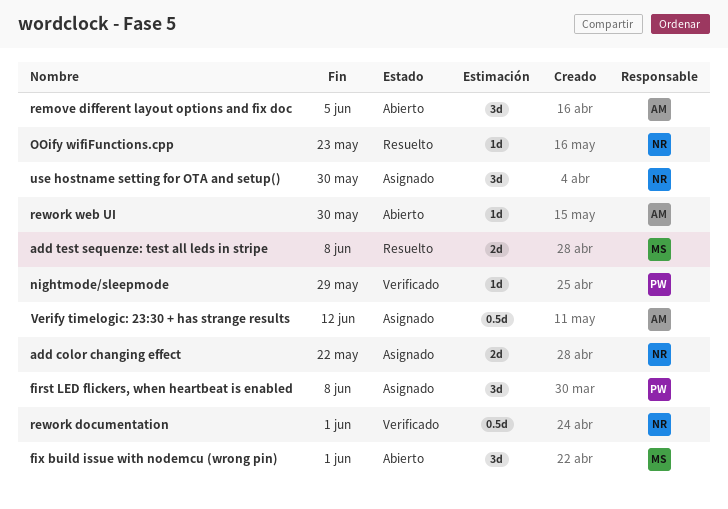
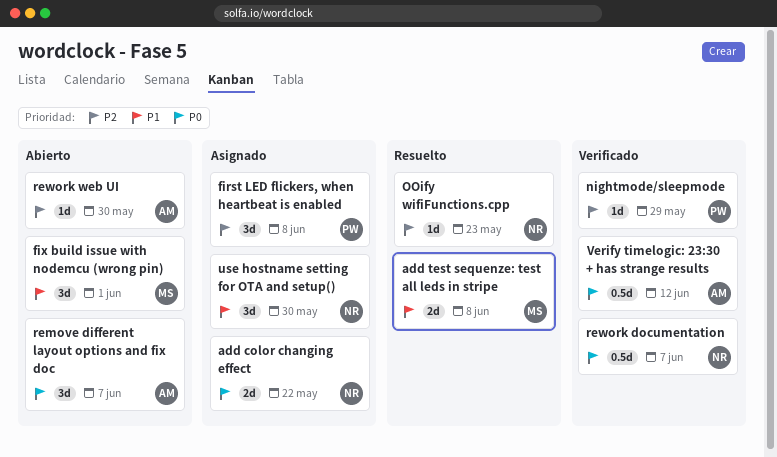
remove different layout options and fix doc, due: Jun 5 -> Jun 7
rework documentation, due: Jun 1 -> Jun 7
Verify timelogic: 23:30 + has strange results, status: Asignado -> Verificado

